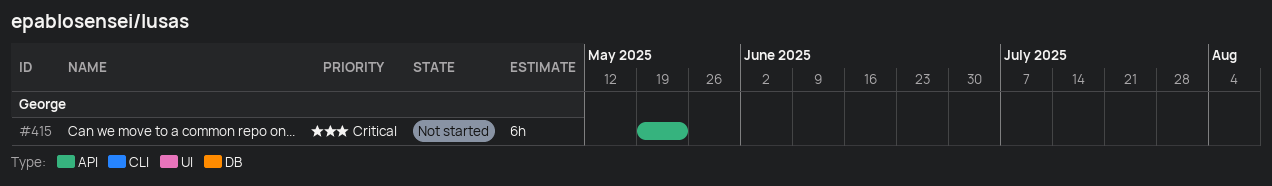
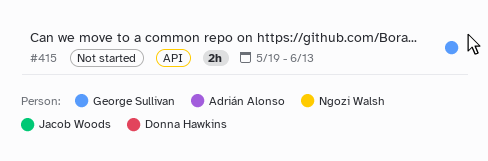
#415, estimate: 6h -> 2h
#415, due: May 23 -> Jun 13

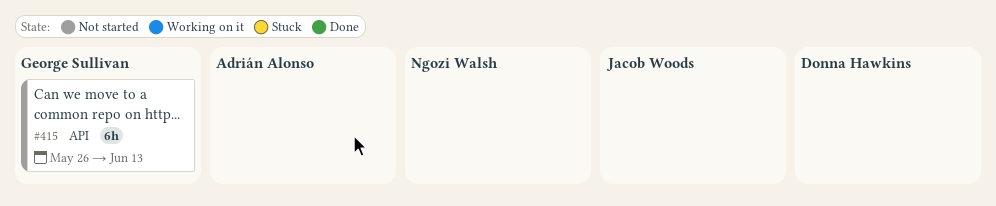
#415, estimate: 2h -> 6h
#415, start: May 19 -> May 26

